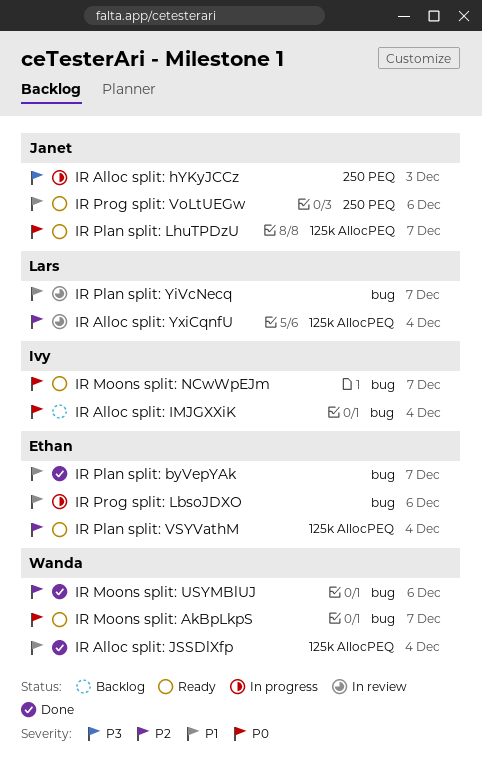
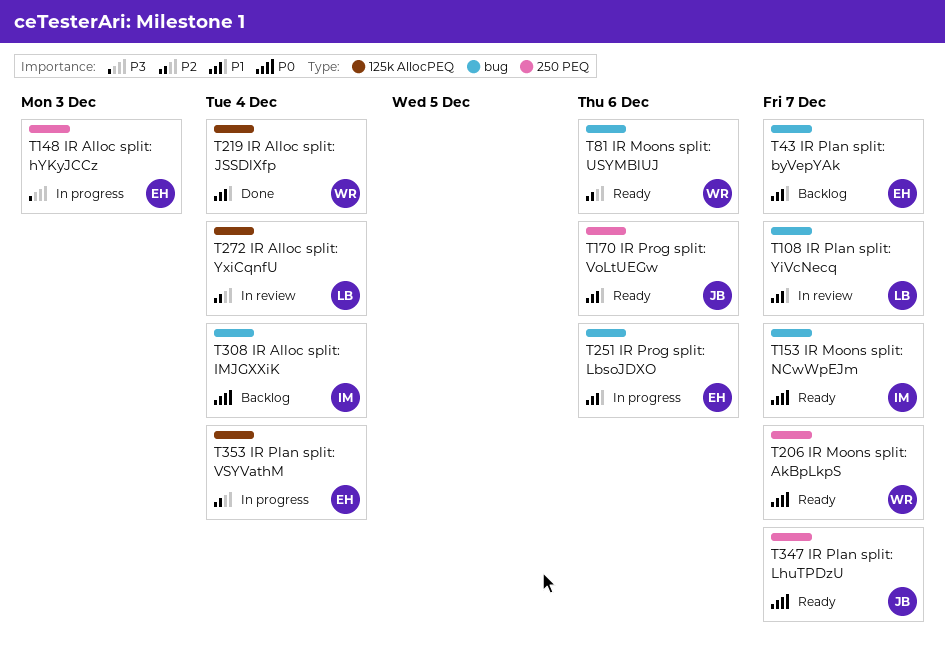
IR Alloc split: hYKyJCCz, owner: Janet -> Ethan
IR Moons split: AkBpLkpS, label: bug -> 250 PEQ
IR Moons split: USYMBlUJ, status: Done -> Ready
IR Plan split: byVepYAk, status: Done -> Backlog
IR Plan split: LhuTPDzU, label: 125k AllocPEQ -> 250 PEQ
IR Plan split: VSYVathM, status: Ready -> In progress

